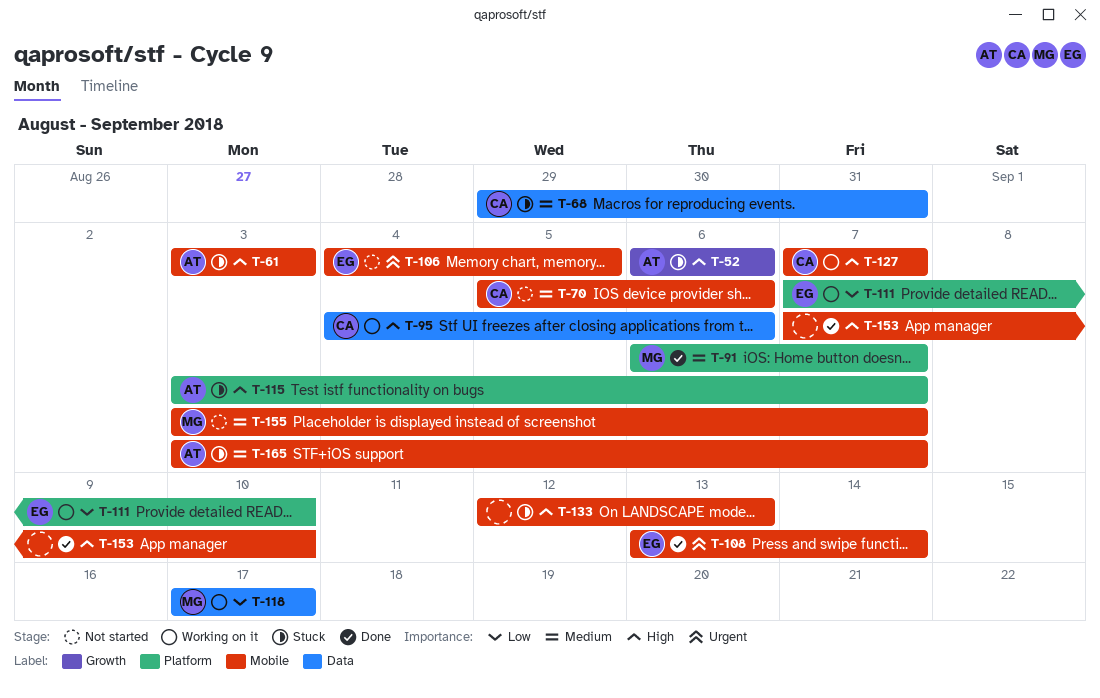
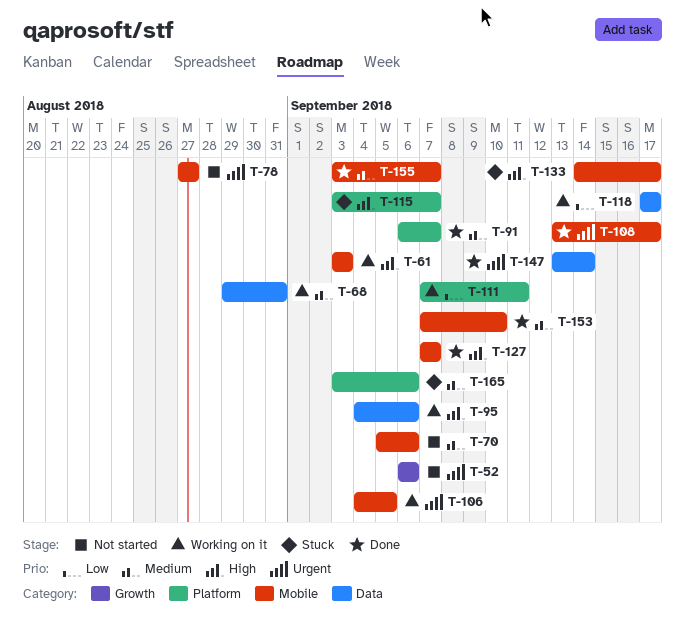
T-52, status: Stuck -> Not started
T-52, priority: High -> Urgent
T-61, status: Stuck -> Working on it
T-68, status: Stuck -> Working on it
T-78: none -> present
T-106, status: Not started -> Working on it
T-108, due: Sep 14 -> Sep 17
T-111, due: Sep 10 -> Sep 11
T-127, status: Working on it -> Done
T-133, start: Sep 12 -> Sep 14
T-133, due: Sep 13 -> Sep 17
T-147: none -> present
T-153, priority: High -> Medium
T-155, status: Not started -> Done
T-165, label: Mobile -> Platform
T-165, due: Sep 7 -> Sep 6

